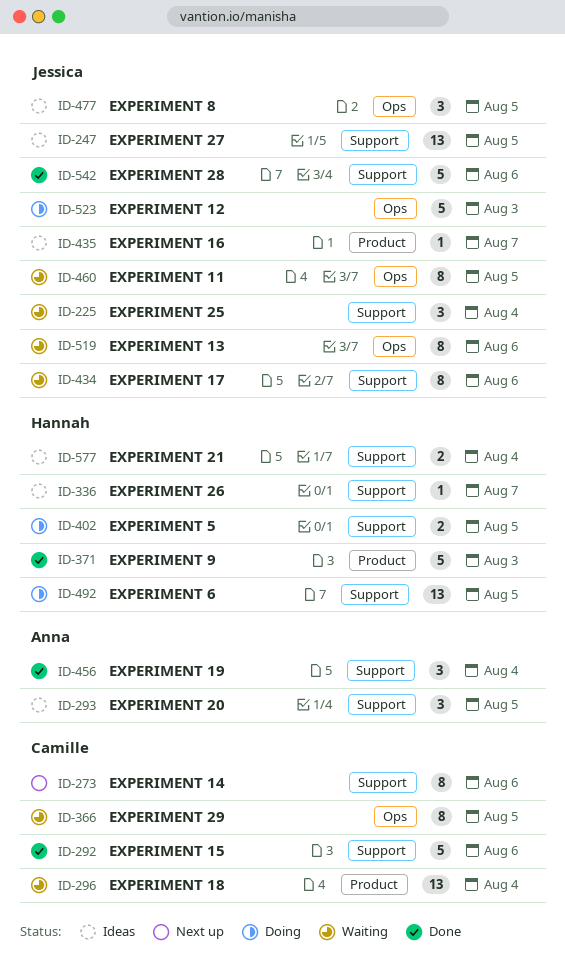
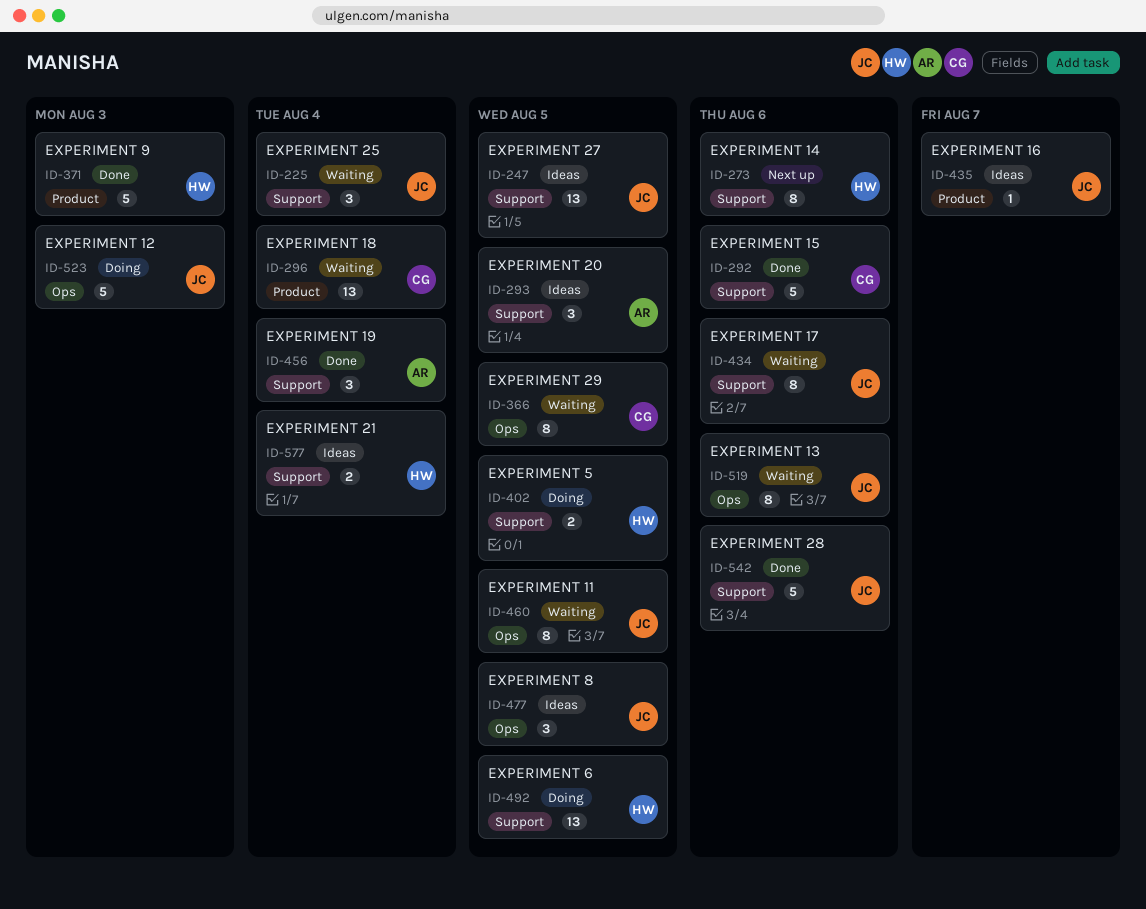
ID-273, owner: Camille -> Hannah
ID-336: present -> none

